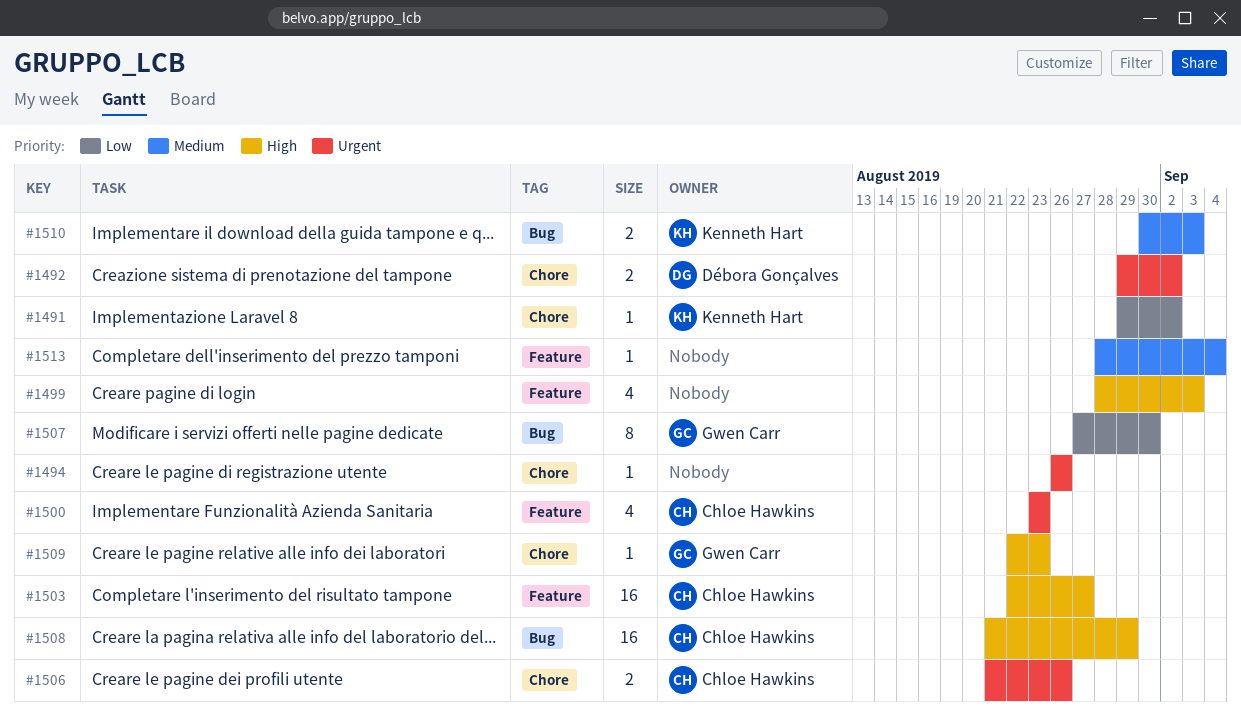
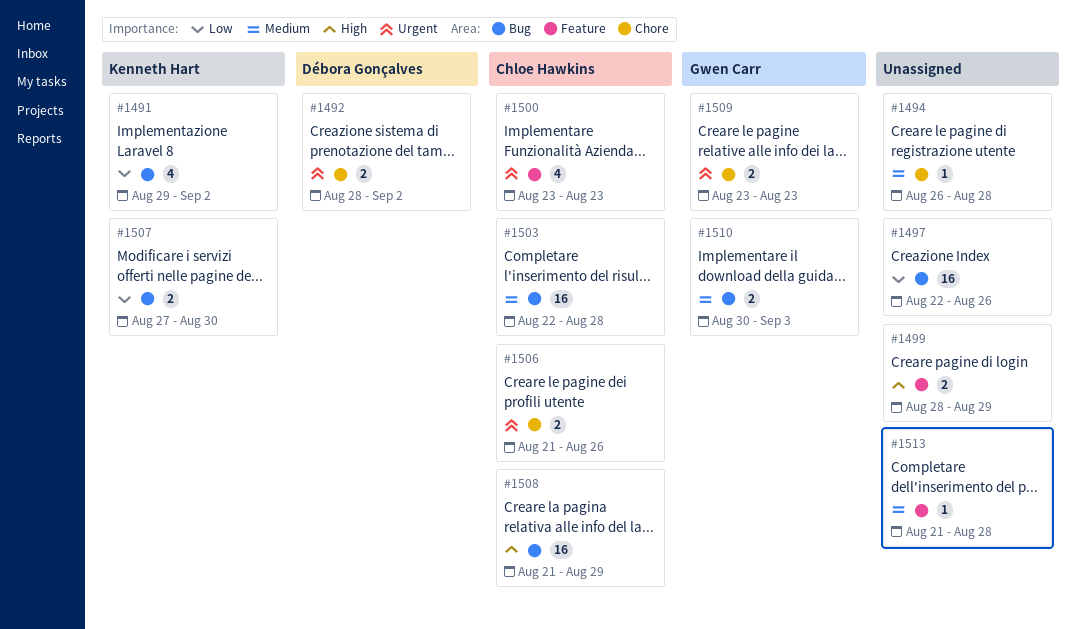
#1491, label: Chore -> Bug
#1491, estimate: 1 -> 4
#1492, start: Aug 29 -> Aug 28
#1494, priority: Urgent -> Medium
#1494, due: Aug 26 -> Aug 28
#1497: none -> present
#1499, estimate: 4 -> 2
#1499, due: Sep 3 -> Aug 29
#1503, priority: High -> Medium
#1503, label: Feature -> Bug
#1503, due: Aug 27 -> Aug 28
#1507, owner: Gwen Carr -> Kenneth Hart
#1507, estimate: 8 -> 2
#1509, priority: High -> Urgent
#1509, estimate: 1 -> 2
#1509, start: Aug 22 -> Aug 23
#1510, owner: Kenneth Hart -> Gwen Carr
#1513, start: Aug 28 -> Aug 21
#1513, due: Sep 4 -> Aug 28

